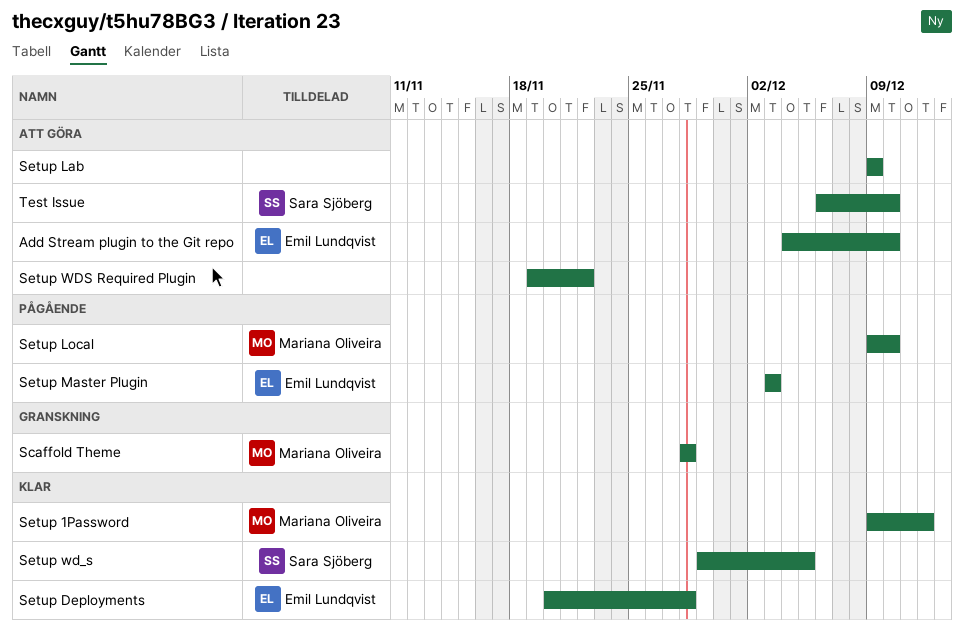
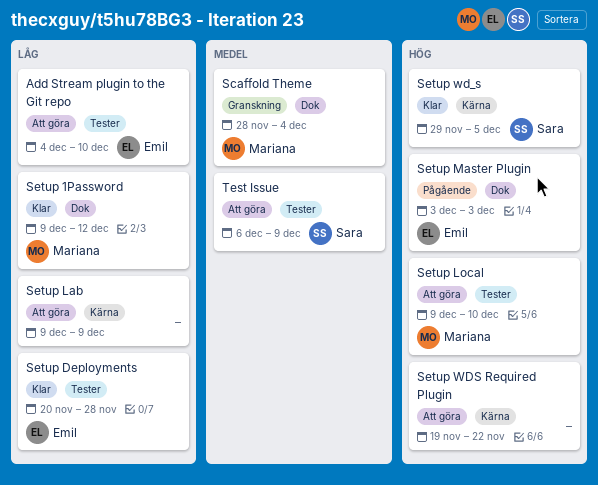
Scaffold Theme, due: Nov 28 -> Dec 4
Setup Local, status: Pågående -> Att göra
Test Issue, due: Dec 10 -> Dec 9

